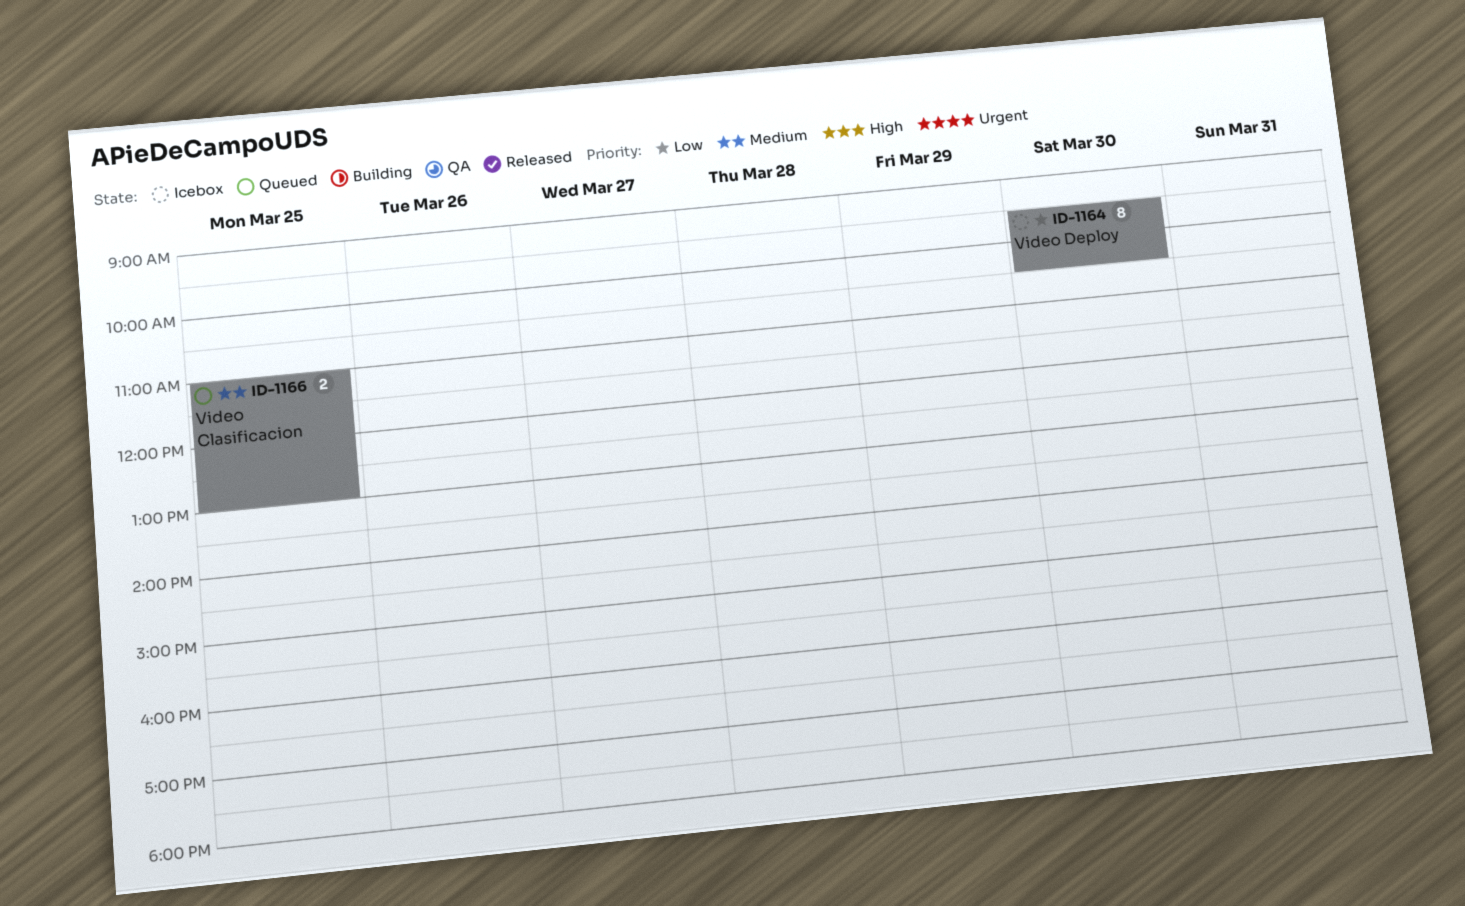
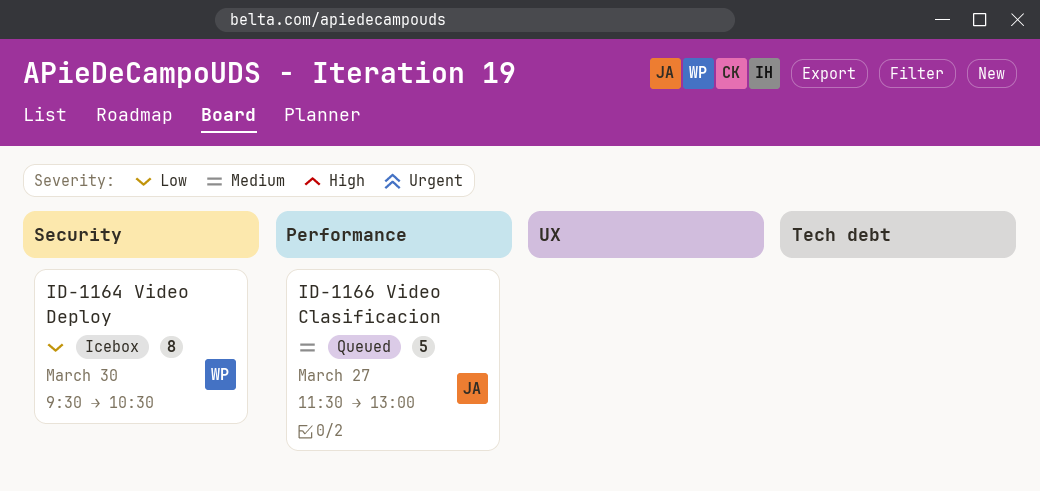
ID-1166, estimate: 2 -> 5
ID-1166, day: Mar 25 -> Mar 27
ID-1166, begins: 11:00 -> 11:30

